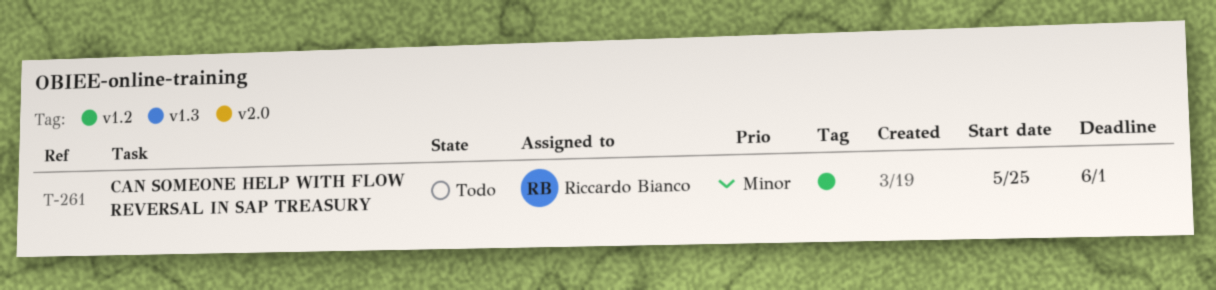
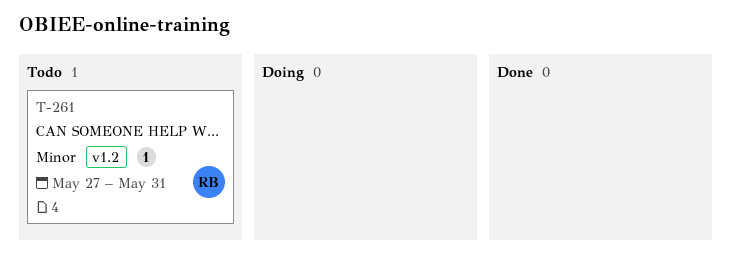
T-261, start: May 25 -> May 27
T-261, due: Jun 1 -> May 31

